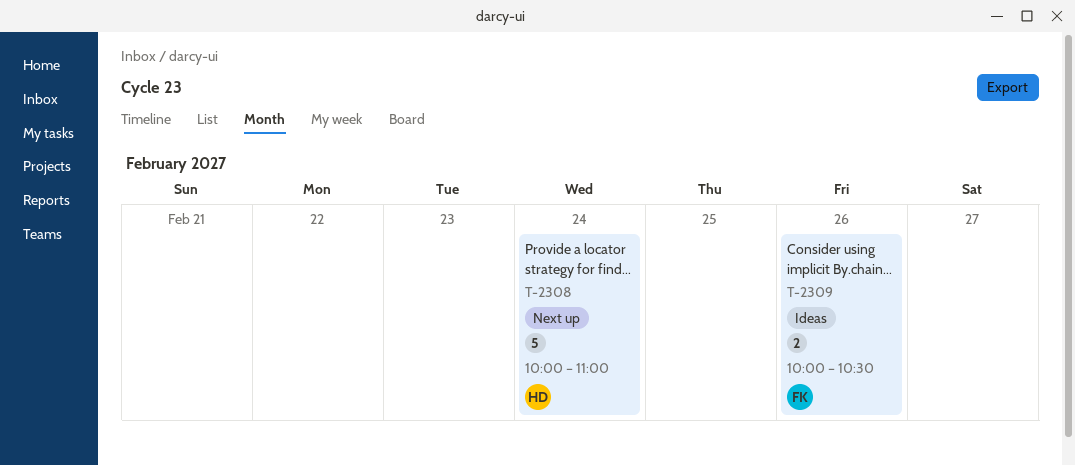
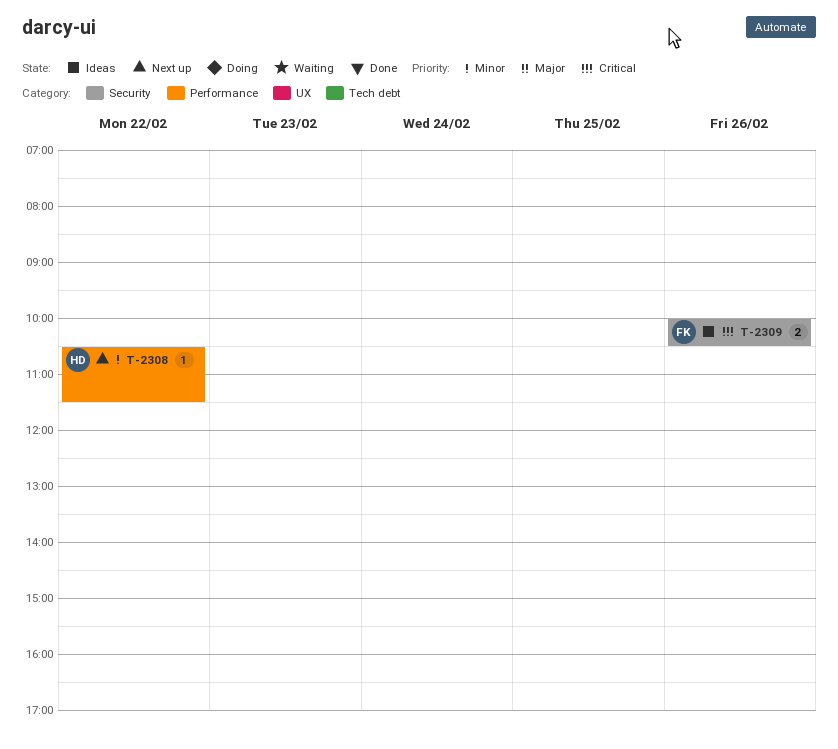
T-2308, estimate: 5 -> 1
T-2308, day: Feb 24 -> Feb 22
T-2308, begins: 10:00 -> 10:30
T-2308, ends: 11:00 -> 11:30

